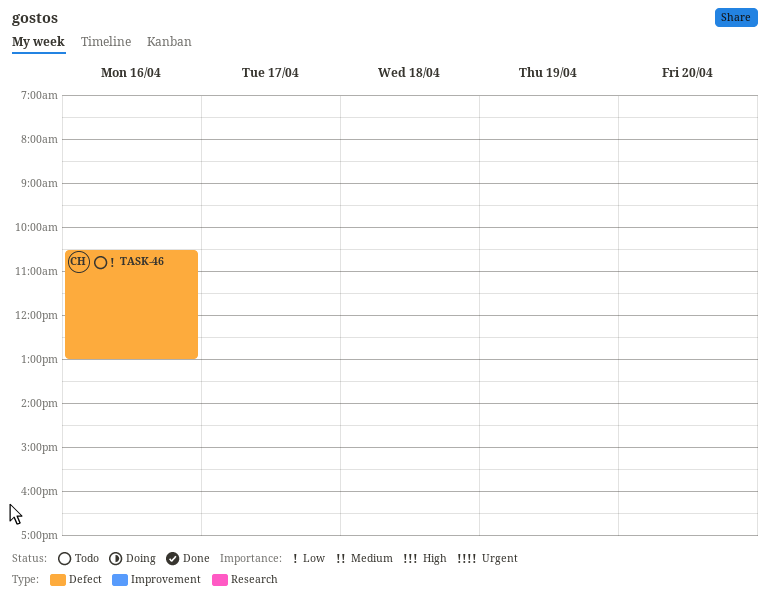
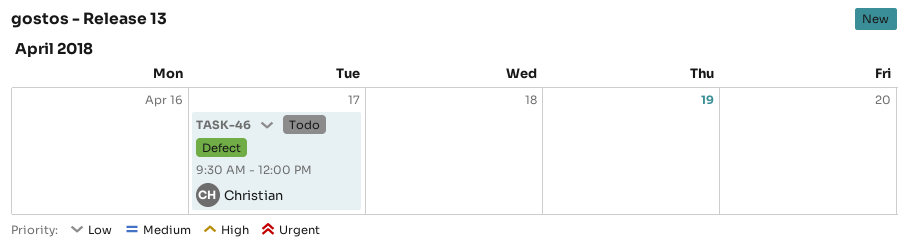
TASK-46, day: Apr 16 -> Apr 17
TASK-46, begins: 10:30 -> 09:30
TASK-46, ends: 13:00 -> 12:00

